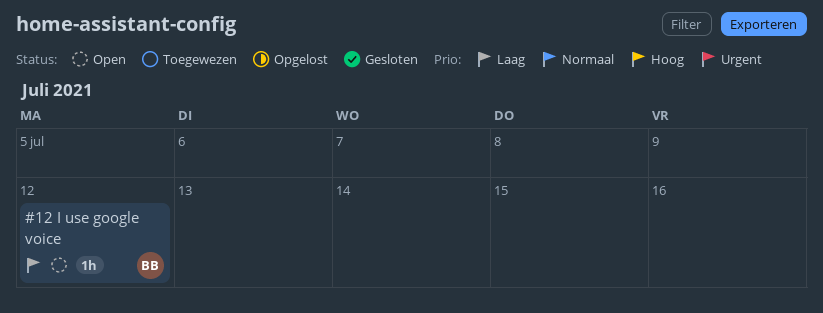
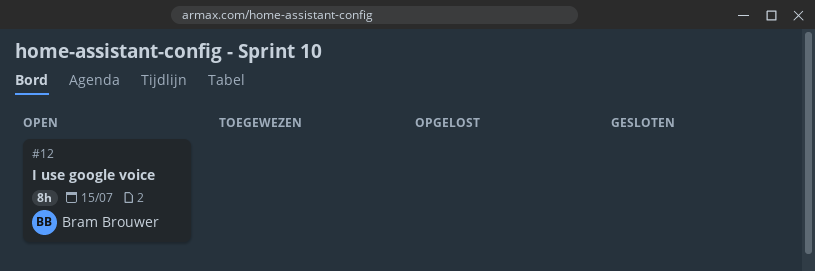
#12, estimate: 1h -> 8h
#12, due: Jul 12 -> Jul 15

